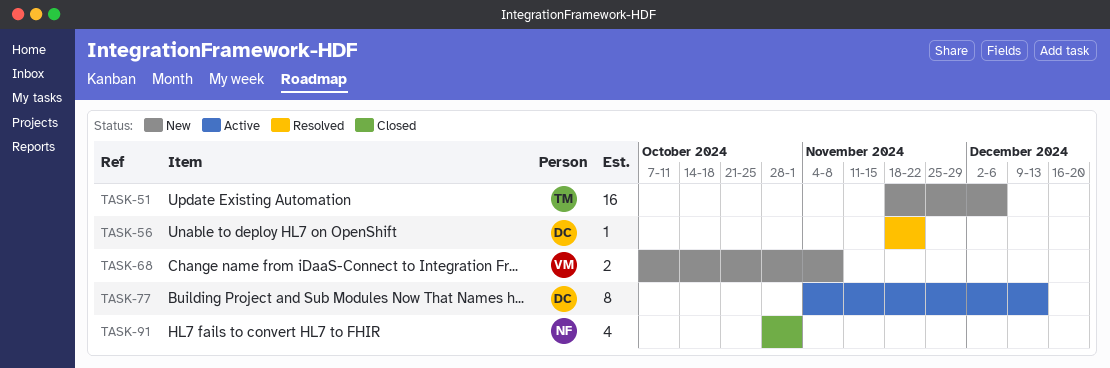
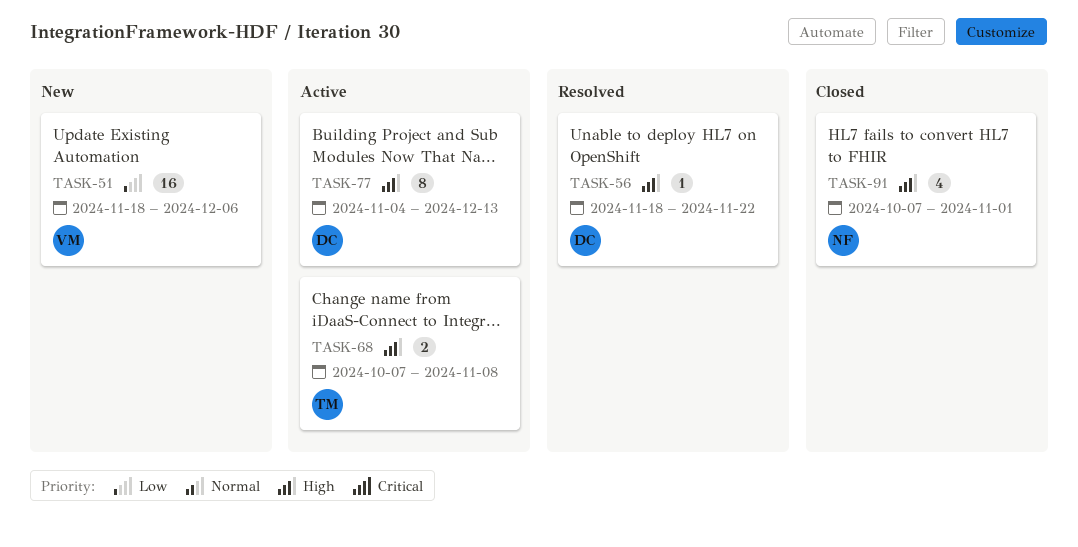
TASK-51, owner: TM -> VM
TASK-68, status: New -> Active
TASK-68, owner: VM -> TM
TASK-91, start: Oct 28 -> Oct 7

